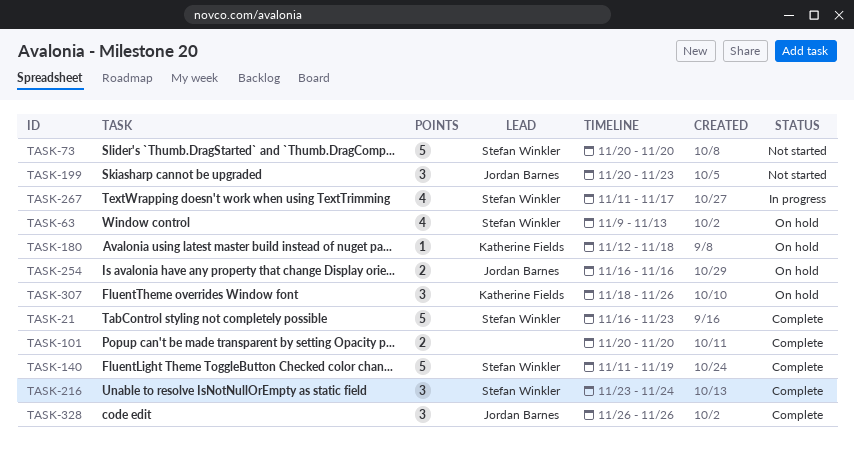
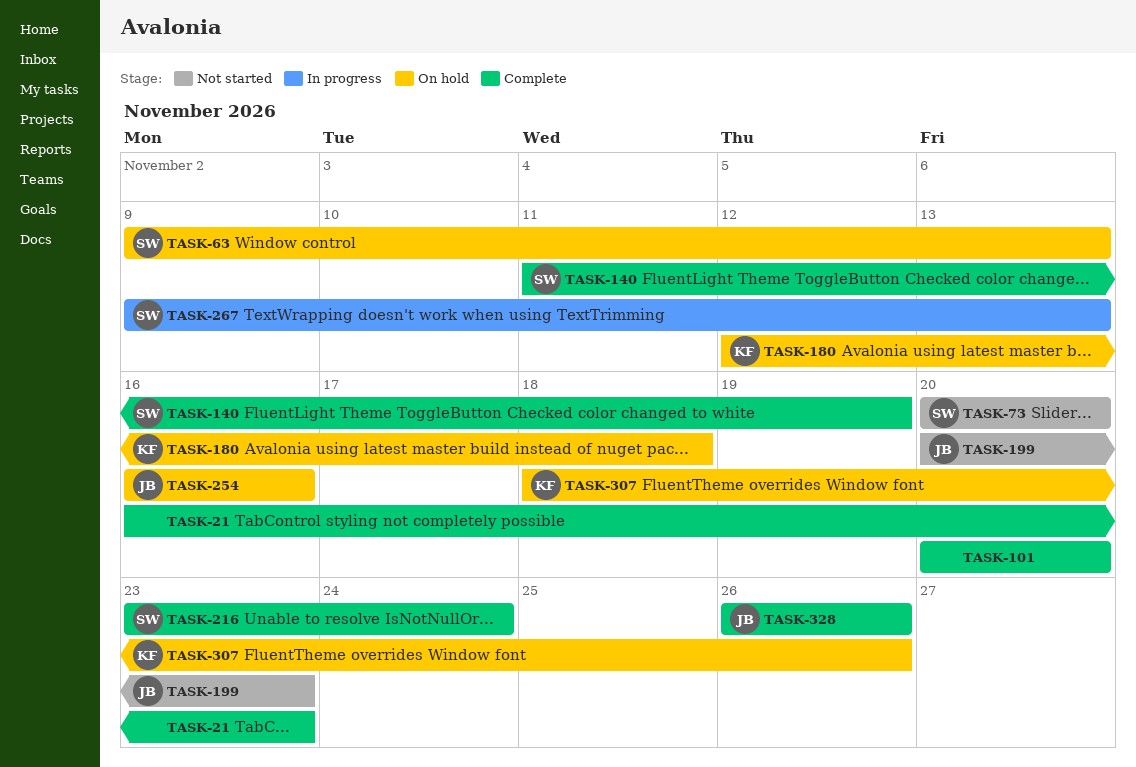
TASK-21, owner: Stefan Winkler -> none
TASK-267, start: Nov 11 -> Nov 9
TASK-267, due: Nov 17 -> Nov 13

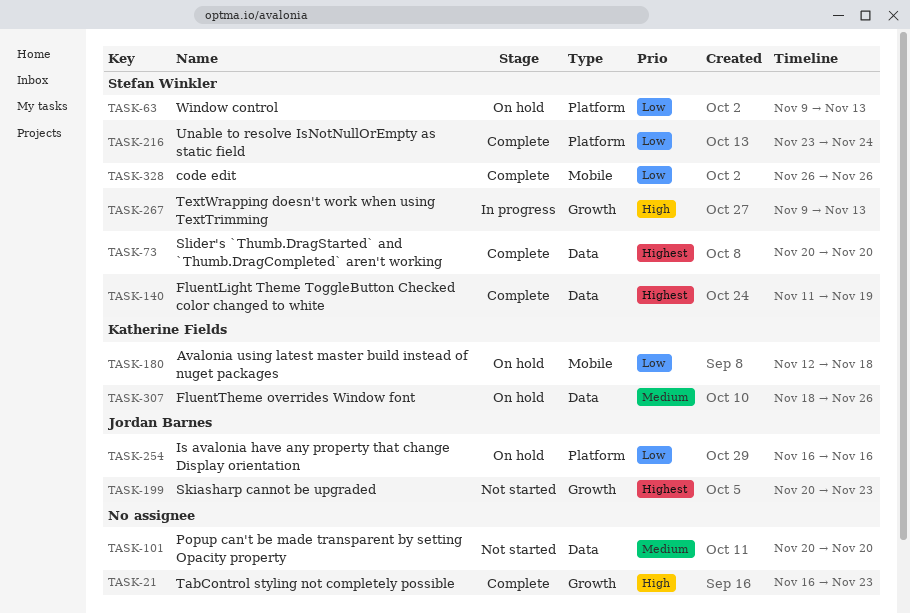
TASK-73, status: Not started -> Complete
TASK-101, status: Complete -> Not started
TASK-328, owner: Jordan Barnes -> Stefan Winkler

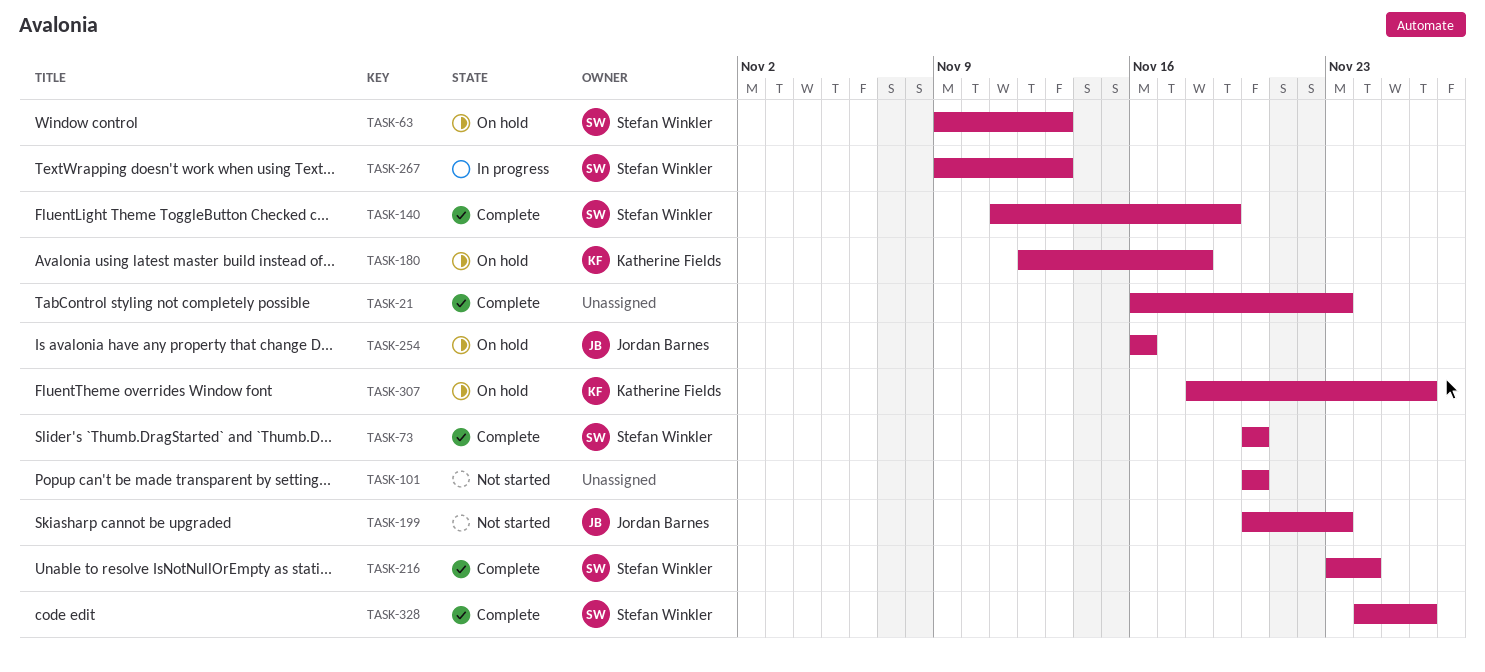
TASK-328, start: Nov 26 -> Nov 24

